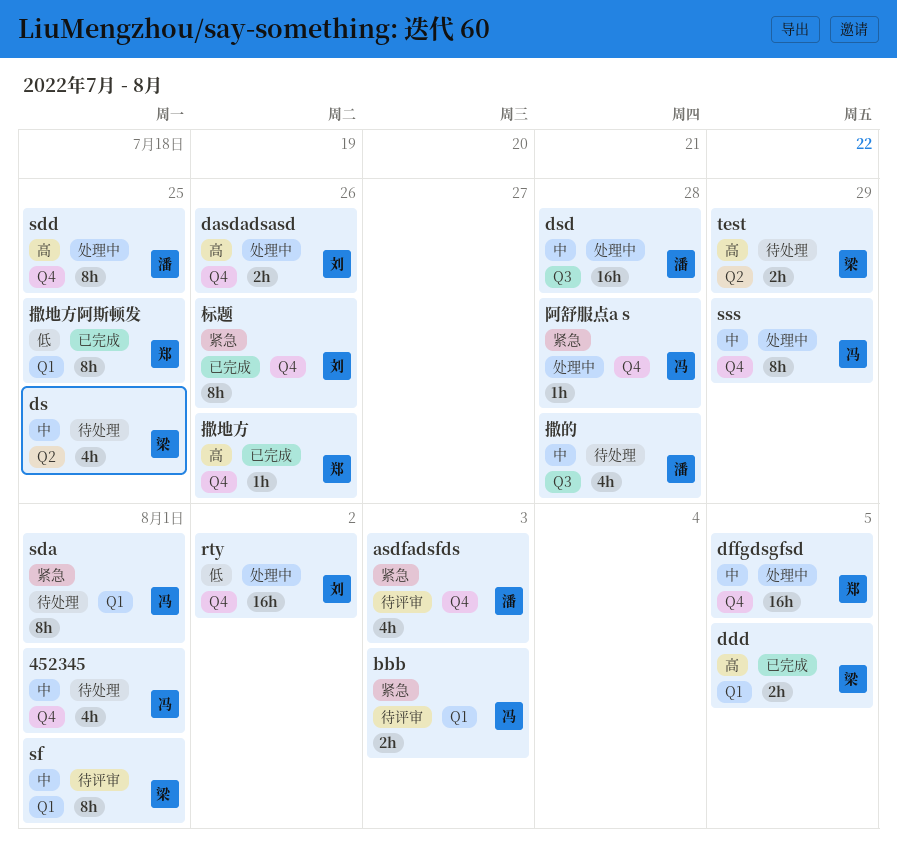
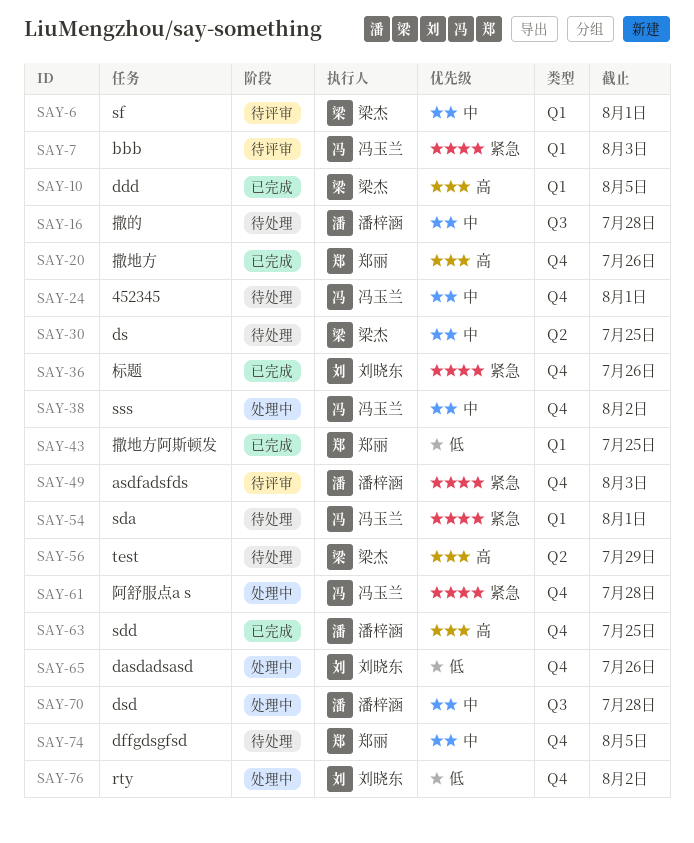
dasdadsasd, priority: 高 -> 低
dffgdsgfsd, status: 处理中 -> 待处理
sdd, status: 处理中 -> 已完成
sss, due: Jul 29 -> Aug 2

